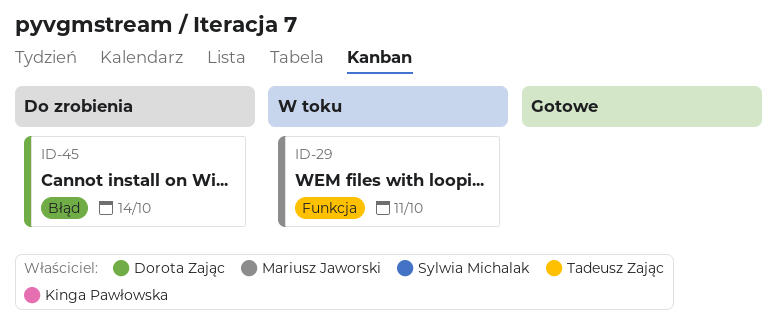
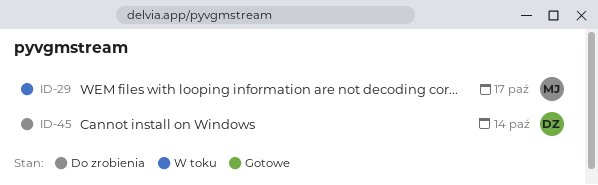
ID-29, due: Oct 11 -> Oct 17

